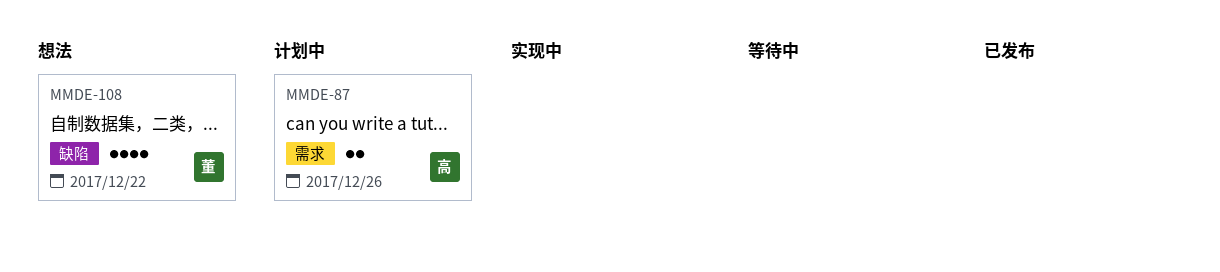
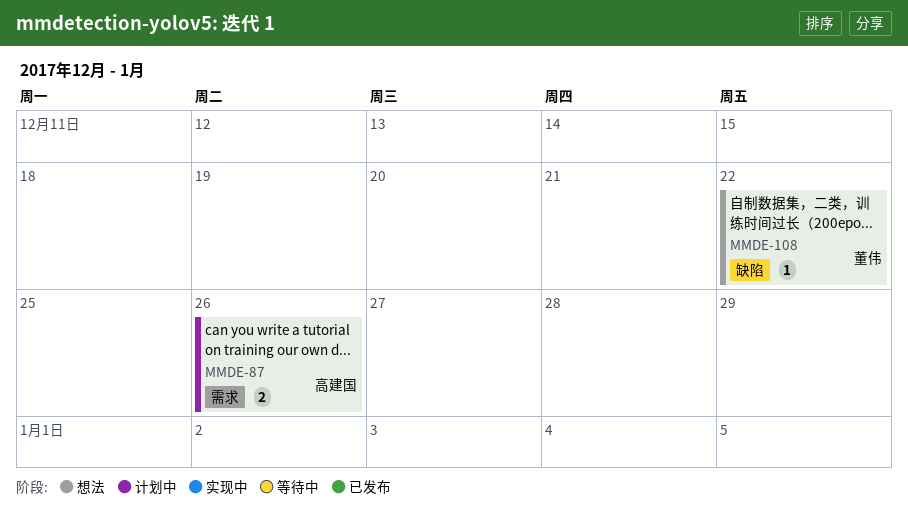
MMDE-108, estimate: 4 -> 1

